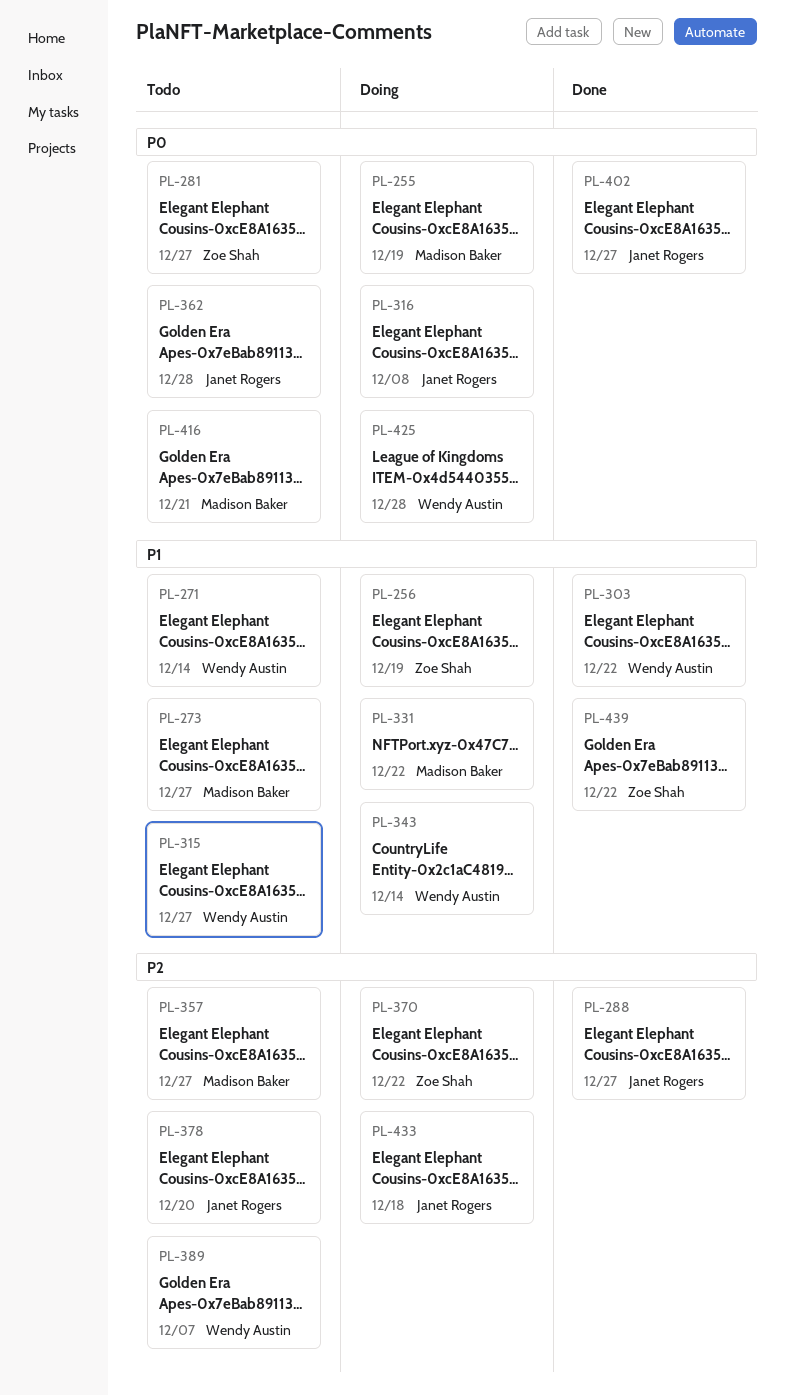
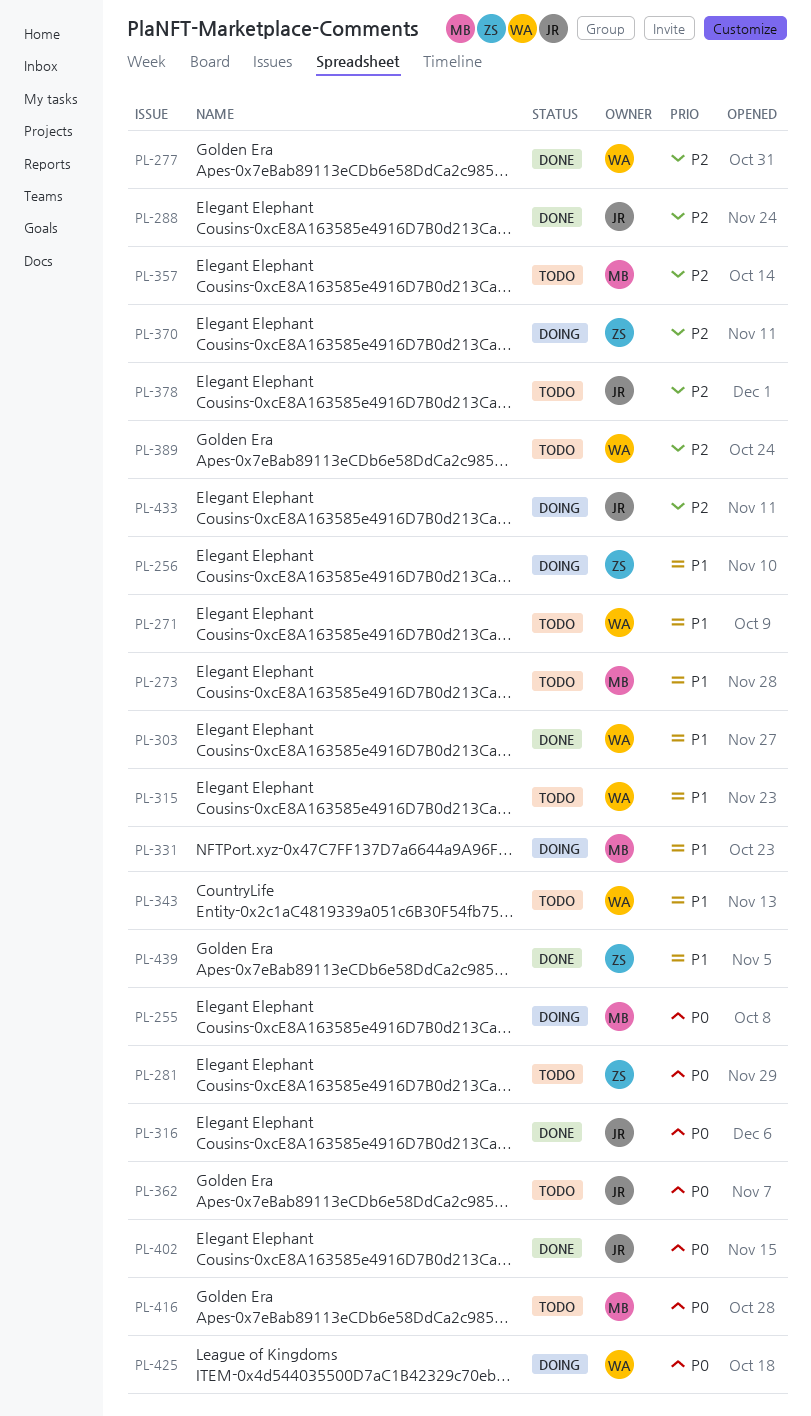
PL-277: none -> present
PL-316, status: Doing -> Done
PL-343, status: Doing -> Todo

